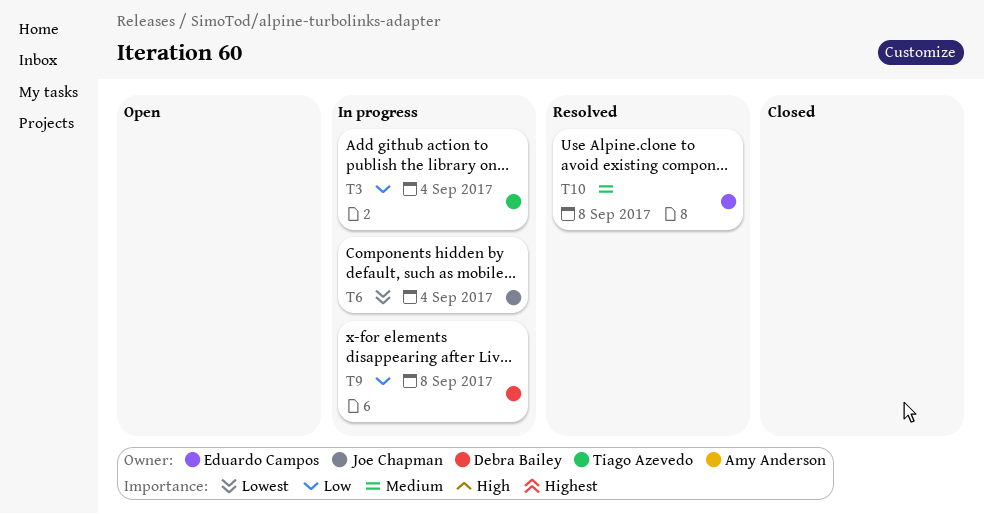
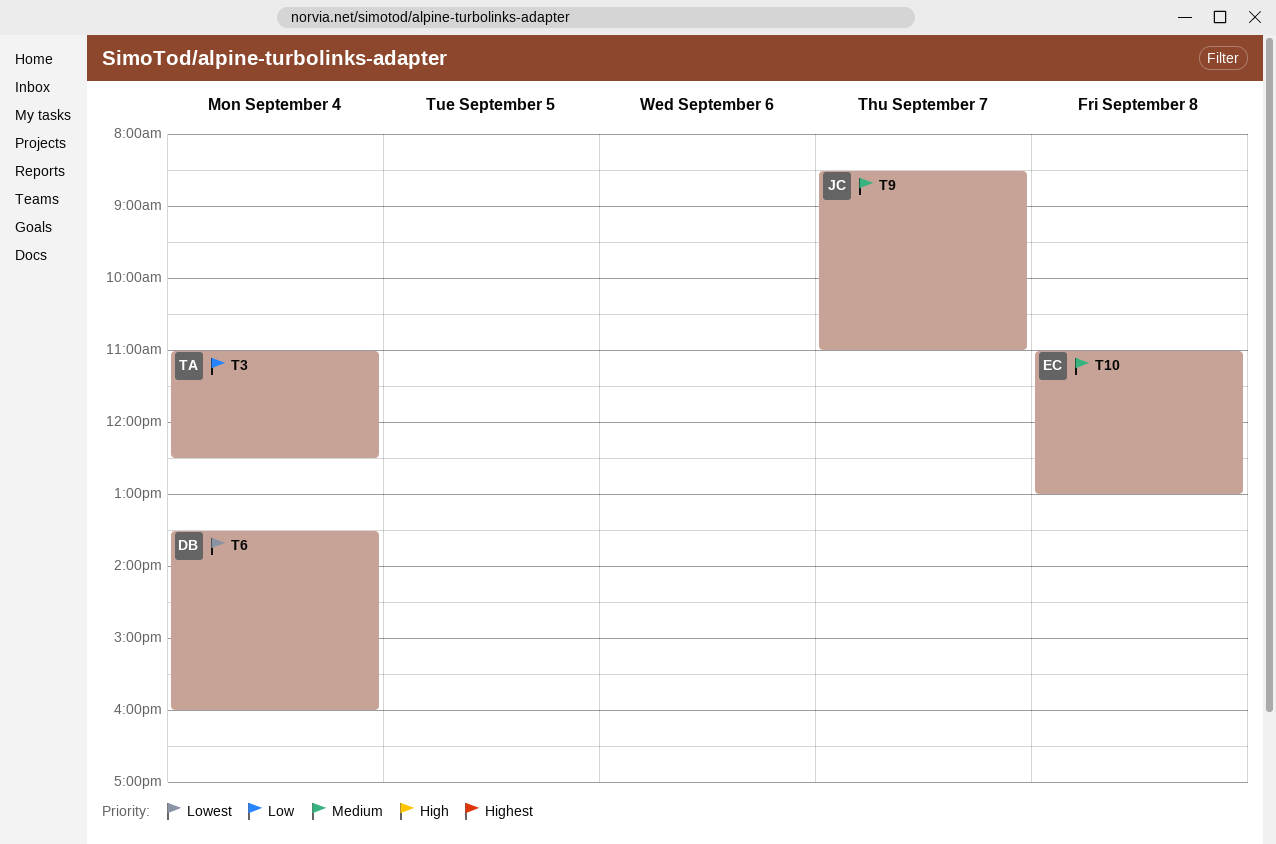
T6, owner: Joe Chapman -> Debra Bailey
T9, owner: Debra Bailey -> Joe Chapman
T9, priority: Low -> Medium
T9, day: Sep 8 -> Sep 7

